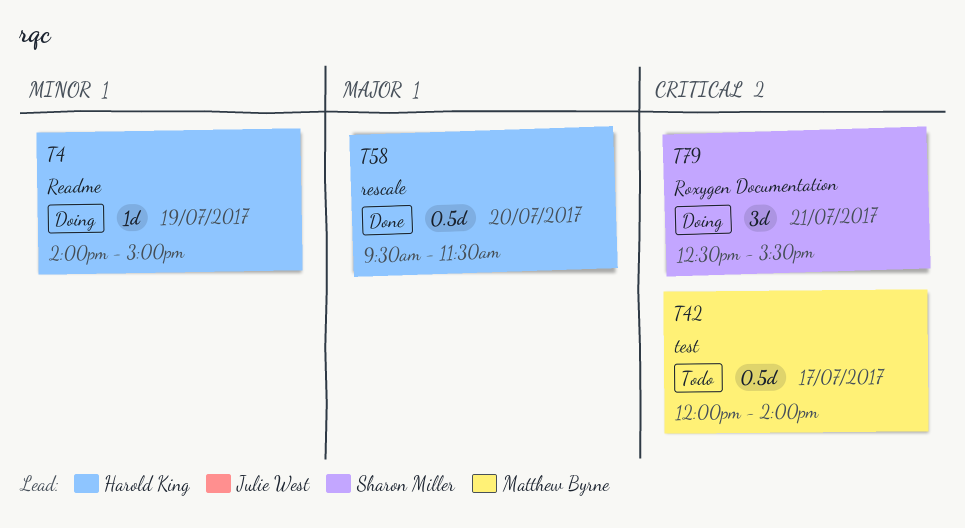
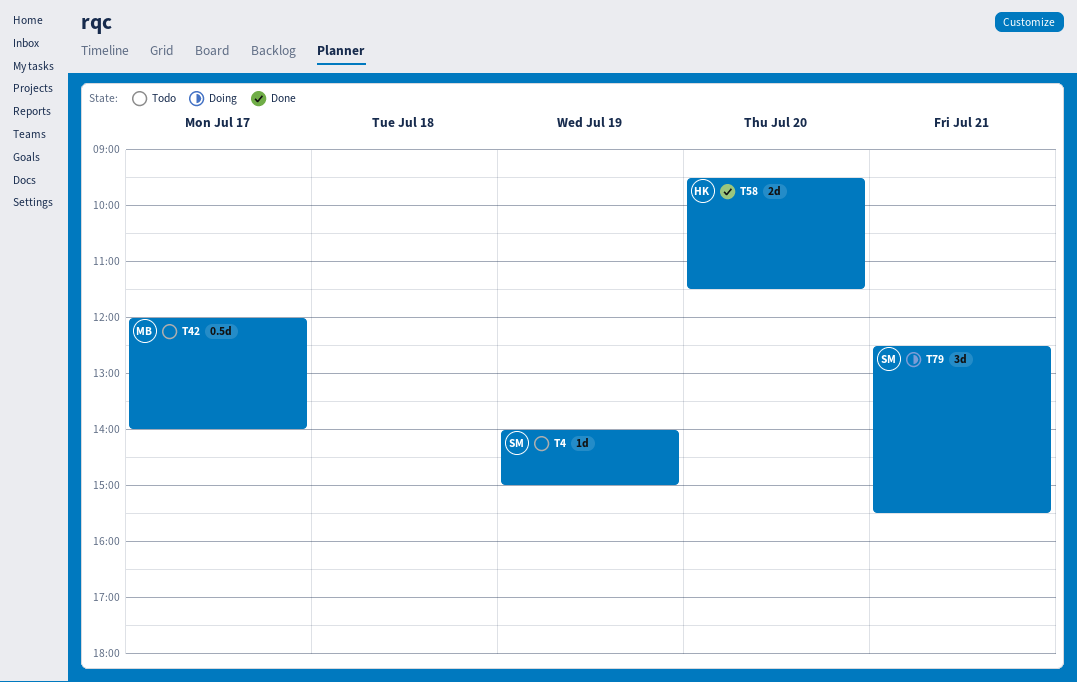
T4, status: Doing -> Todo
T4, owner: Harold King -> Sharon Miller
T58, estimate: 0.5d -> 2d

